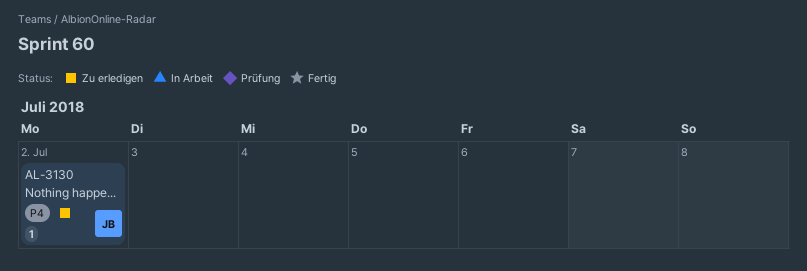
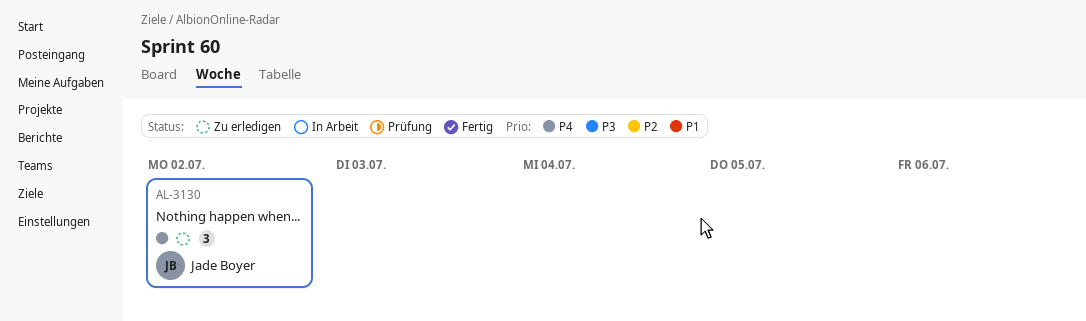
AL-3130, estimate: 1 -> 3

